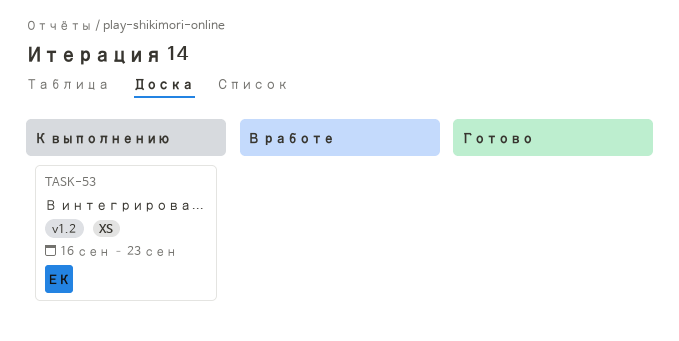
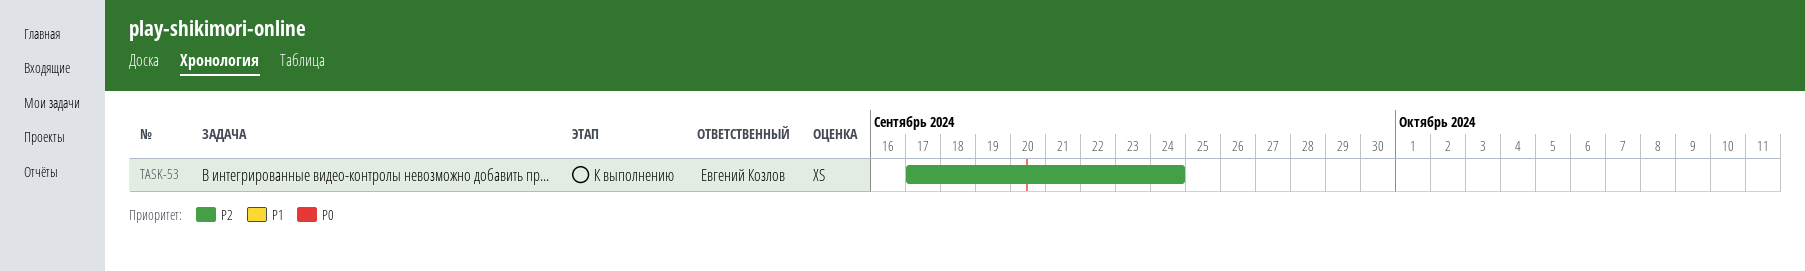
TASK-53, start: Sep 16 -> Sep 17
TASK-53, due: Sep 23 -> Sep 24

